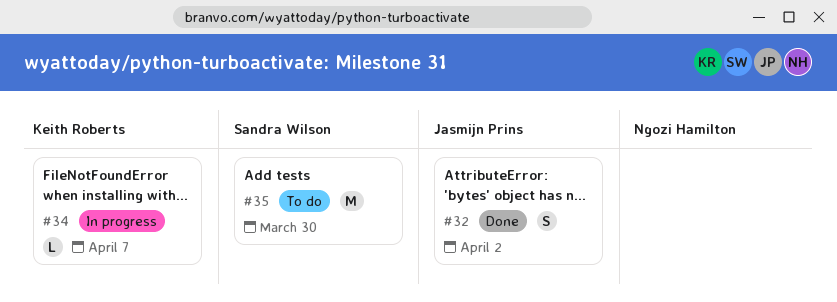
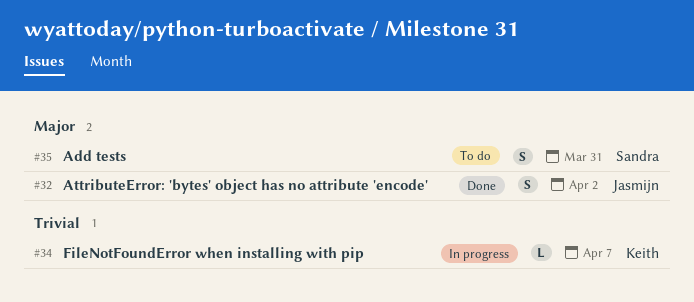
#35, estimate: M -> S
#35, due: Mar 30 -> Mar 31

